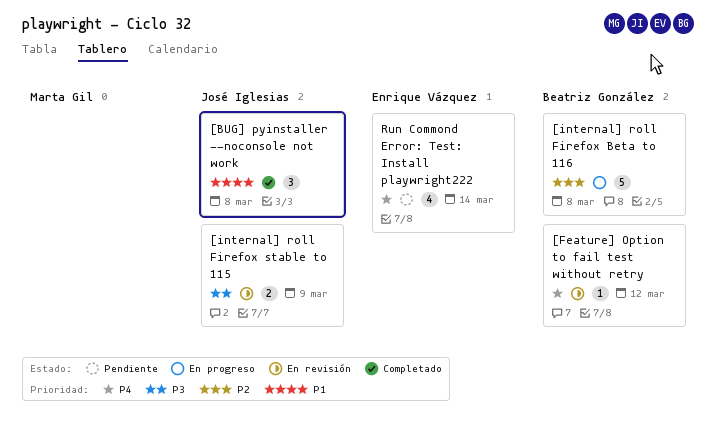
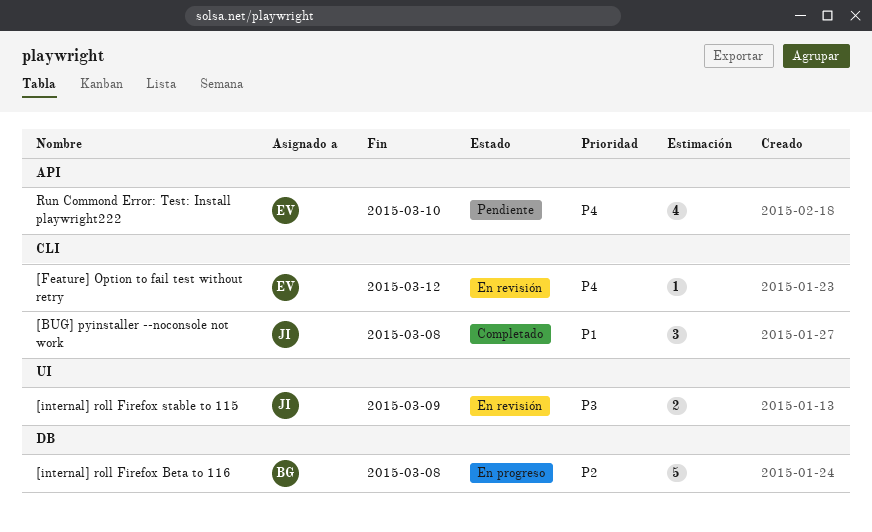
[Feature] Option to fail test without retry, owner: Beatriz González -> Enrique Vázquez
Run Commond Error: Test: Install playwright222, due: Mar 14 -> Mar 10

